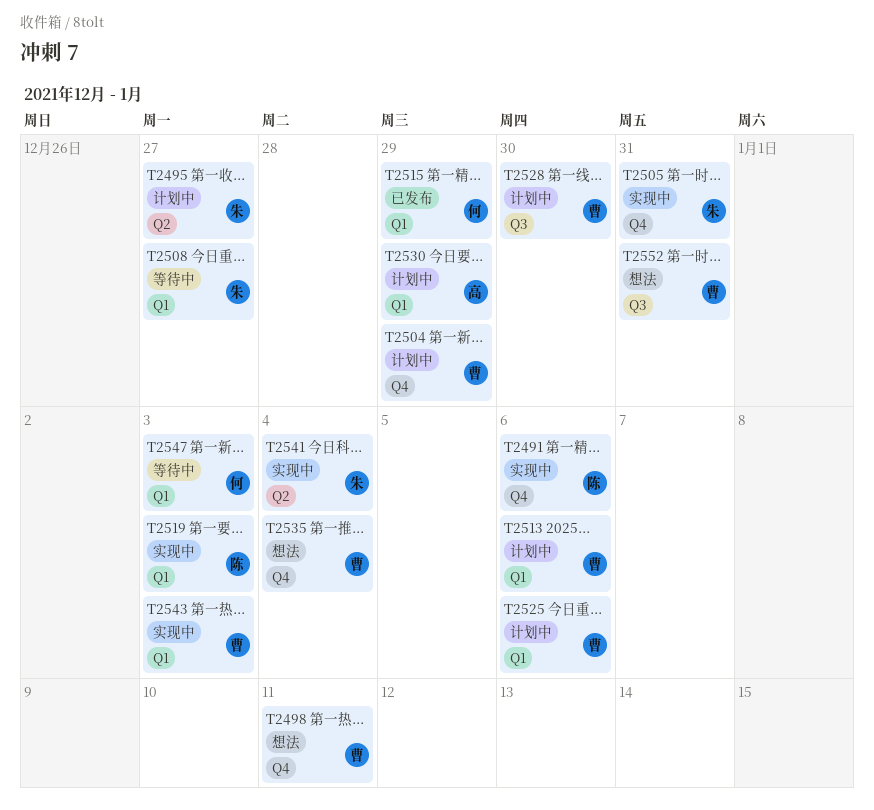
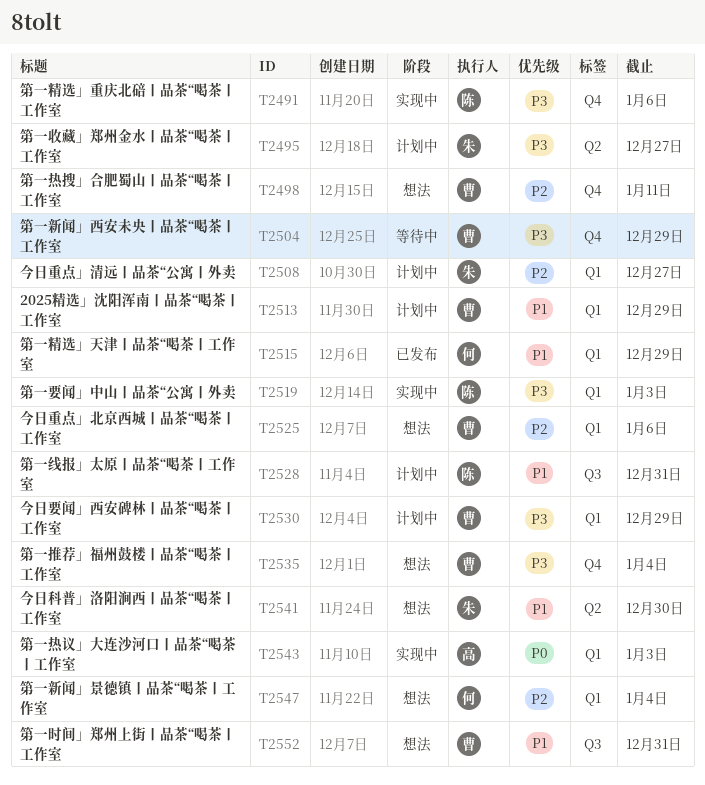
T2504, status: 计划中 -> 等待中
T2505: present -> none
T2508, status: 等待中 -> 计划中
T2513, due: Jan 6 -> Dec 29
T2525, status: 计划中 -> 想法
T2528, owner: 曹 -> 陈
T2528, due: Dec 30 -> Dec 31
T2530, owner: 高 -> 曹
T2541, status: 实现中 -> 想法
T2541, due: Jan 4 -> Dec 30
T2543, owner: 曹 -> 高
T2547, status: 等待中 -> 想法
T2547, due: Jan 3 -> Jan 4

